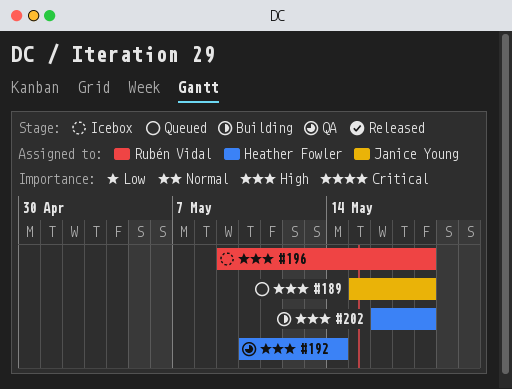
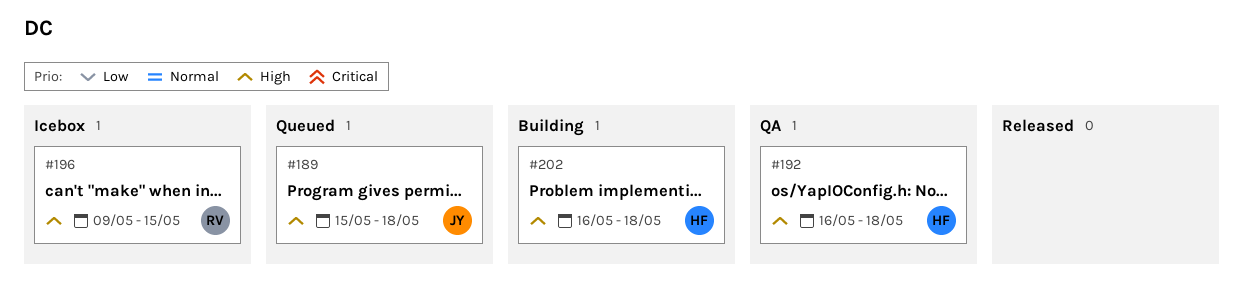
#192, start: May 10 -> May 16
#192, due: May 14 -> May 18
#196, due: May 18 -> May 15

